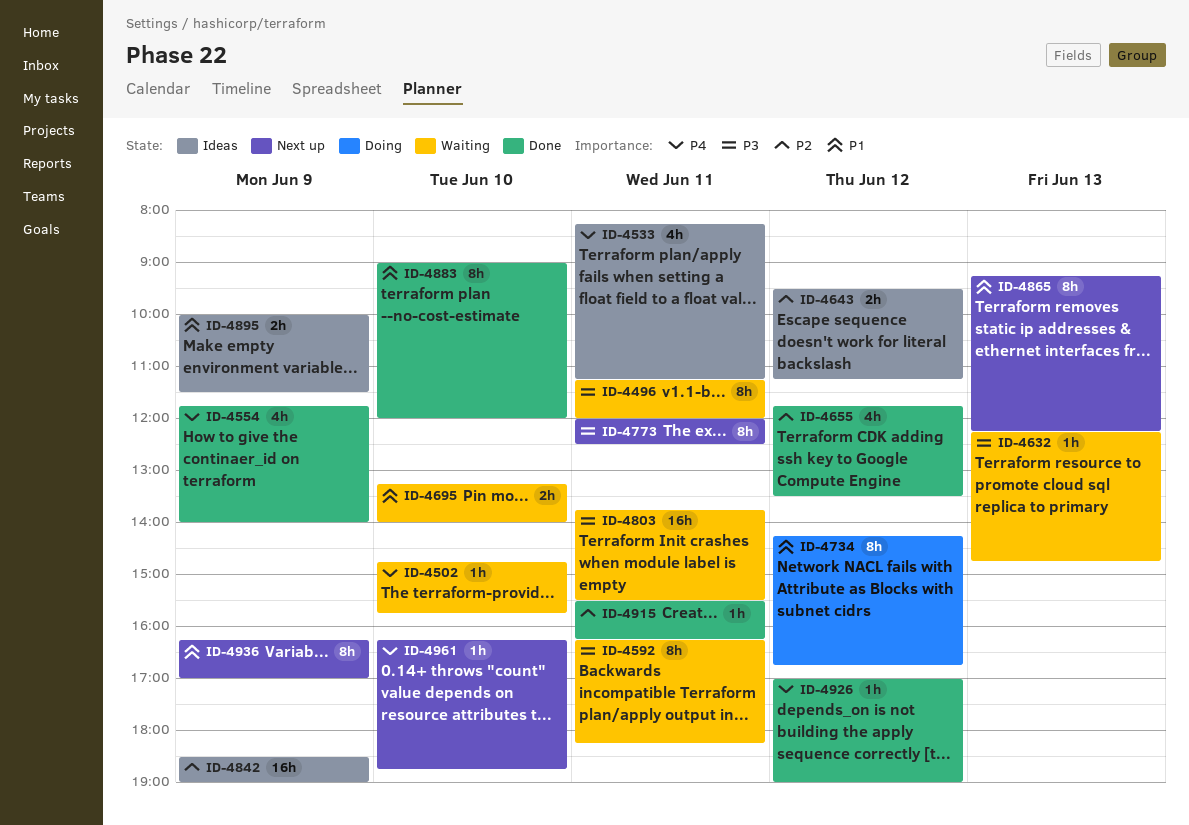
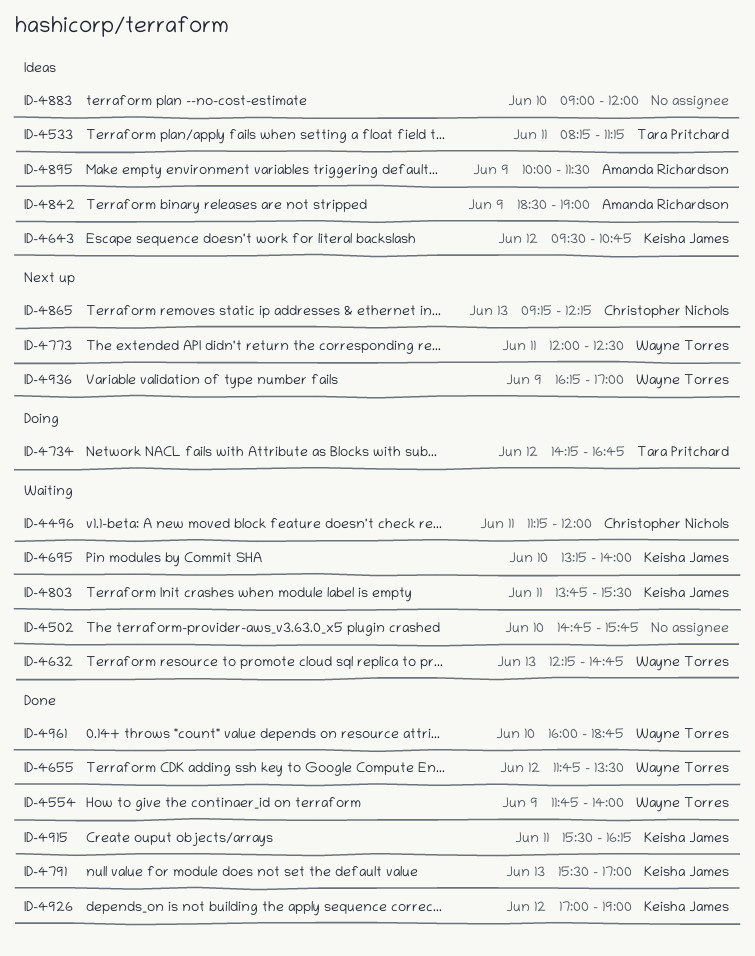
ID-4592: present -> none
ID-4643, ends: 11:15 -> 10:45
ID-4791: none -> present
ID-4883, status: Done -> Ideas
ID-4961, status: Next up -> Done
ID-4961, begins: 16:15 -> 16:00

